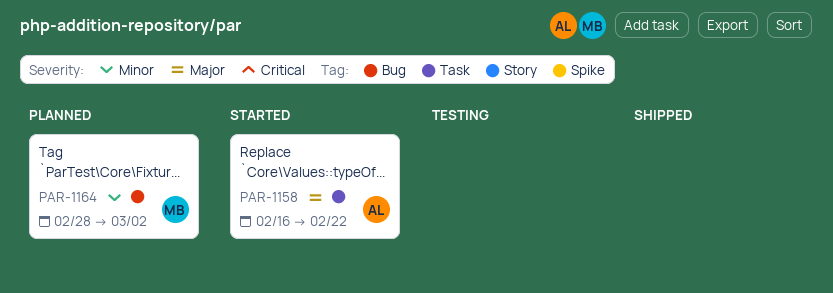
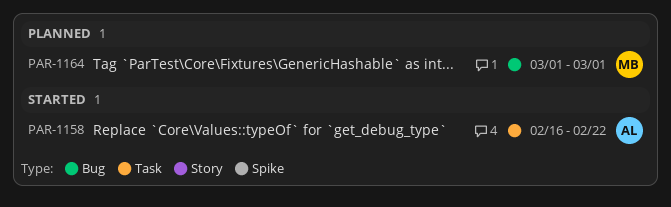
PAR-1164, start: Feb 28 -> Mar 1
PAR-1164, due: Mar 2 -> Mar 1

